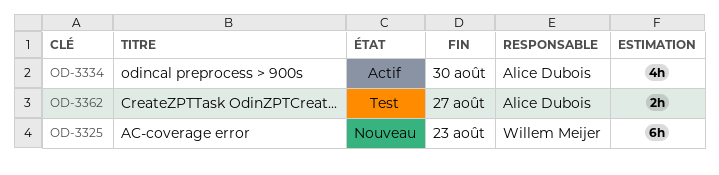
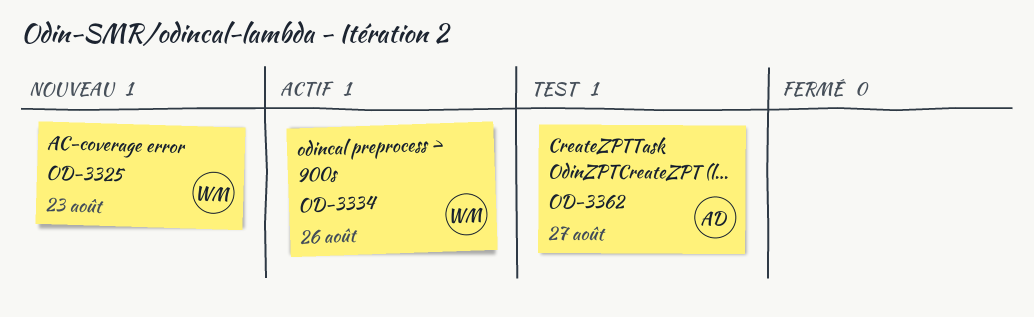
OD-3334, owner: Alice Dubois -> Willem Meijer
OD-3334, due: Aug 30 -> Aug 26

